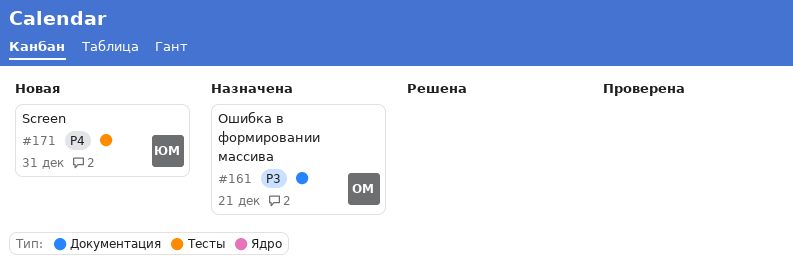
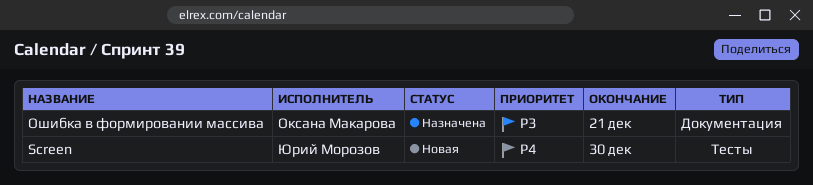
Screen, due: Dec 31 -> Dec 30

